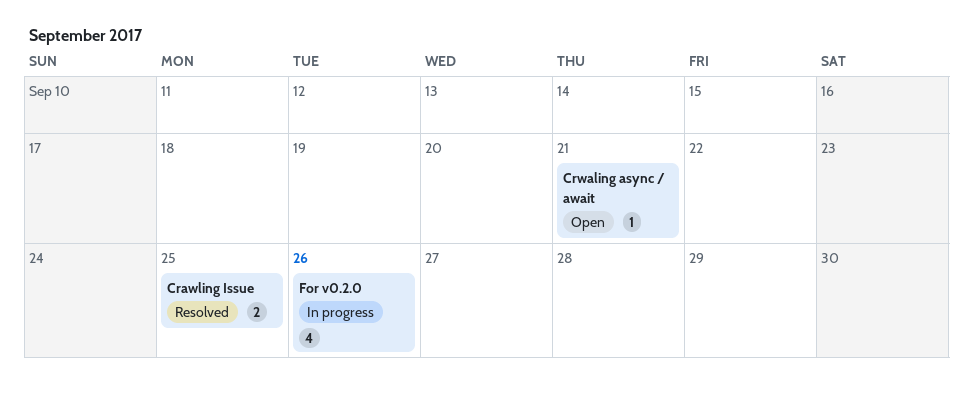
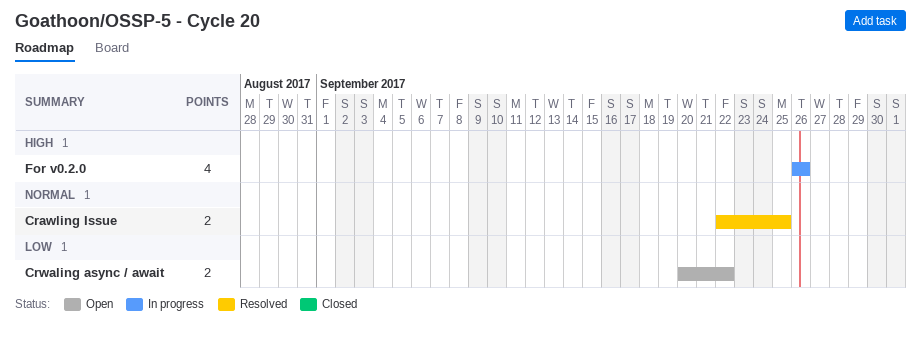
Crwaling async / await, estimate: 1 -> 2
Crwaling async / await, due: Sep 21 -> Sep 22

